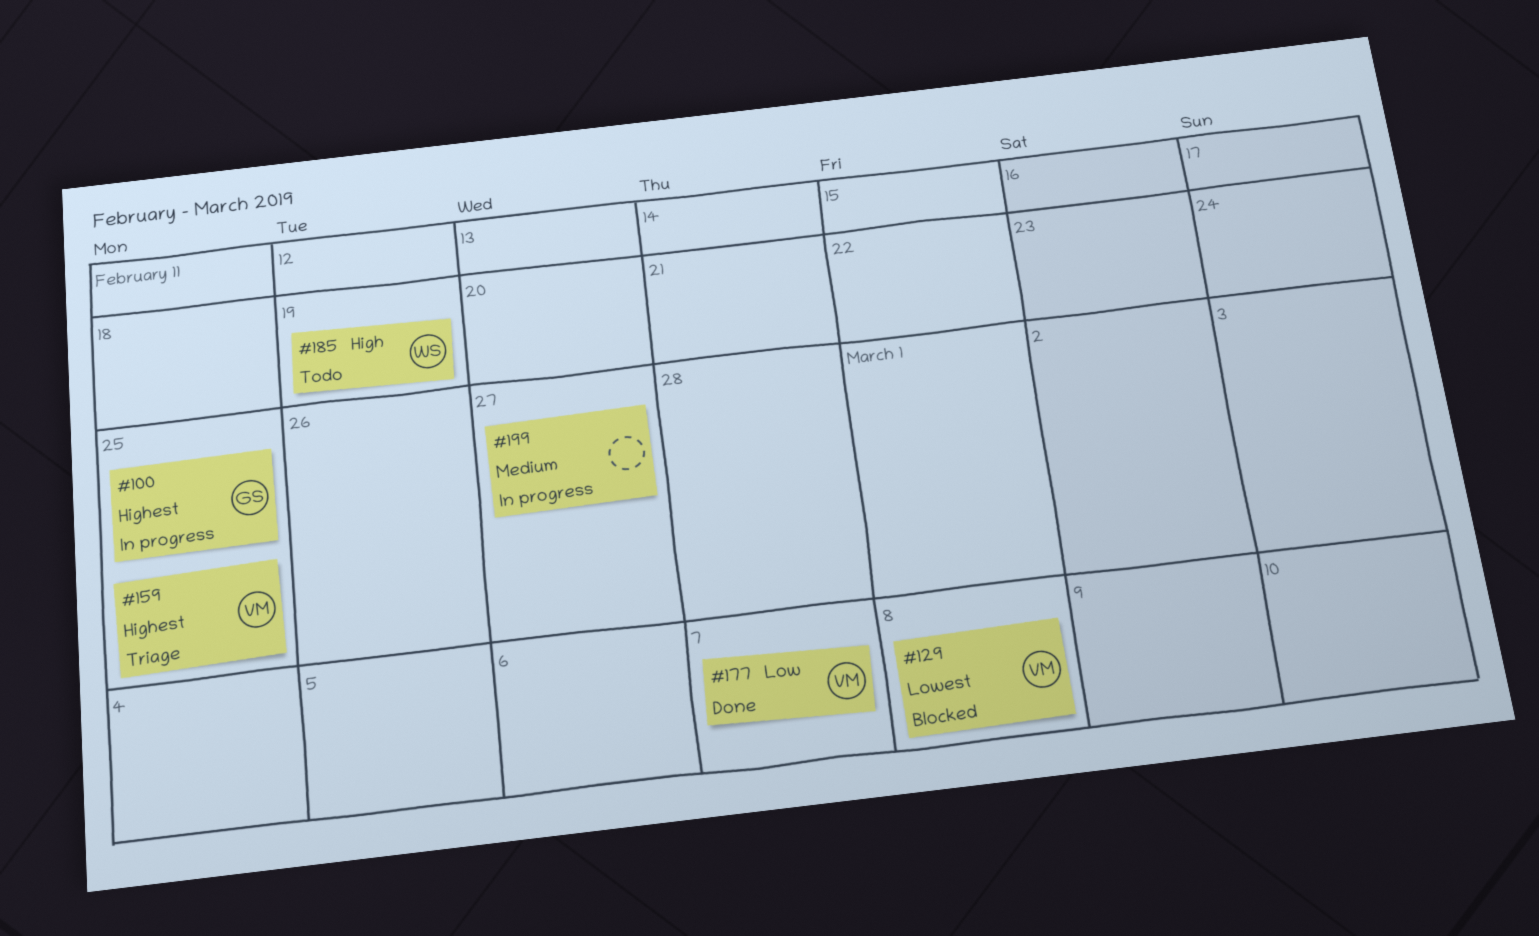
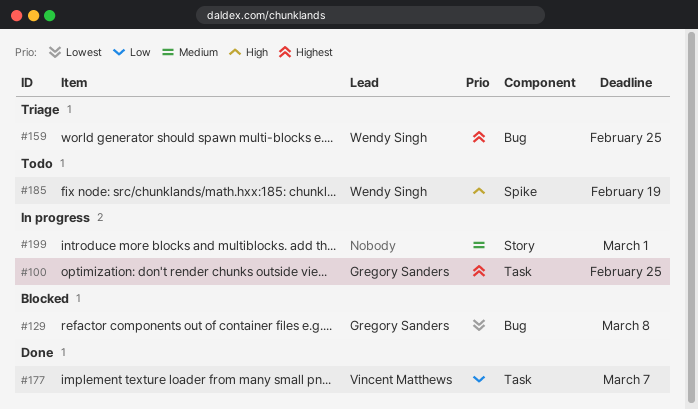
#129, owner: Vincent Matthews -> Gregory Sanders
#159, owner: Vincent Matthews -> Wendy Singh
#199, due: Feb 27 -> Mar 1

